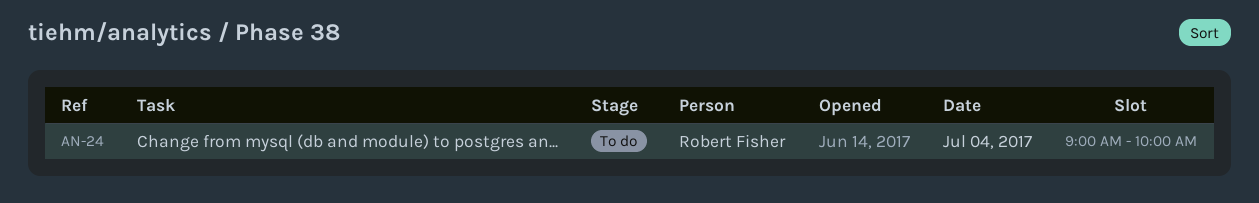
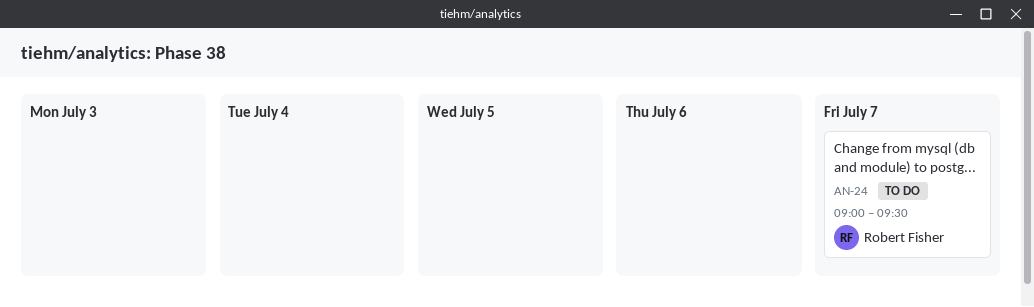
AN-24, day: Jul 4 -> Jul 7
AN-24, ends: 10:00 -> 09:30

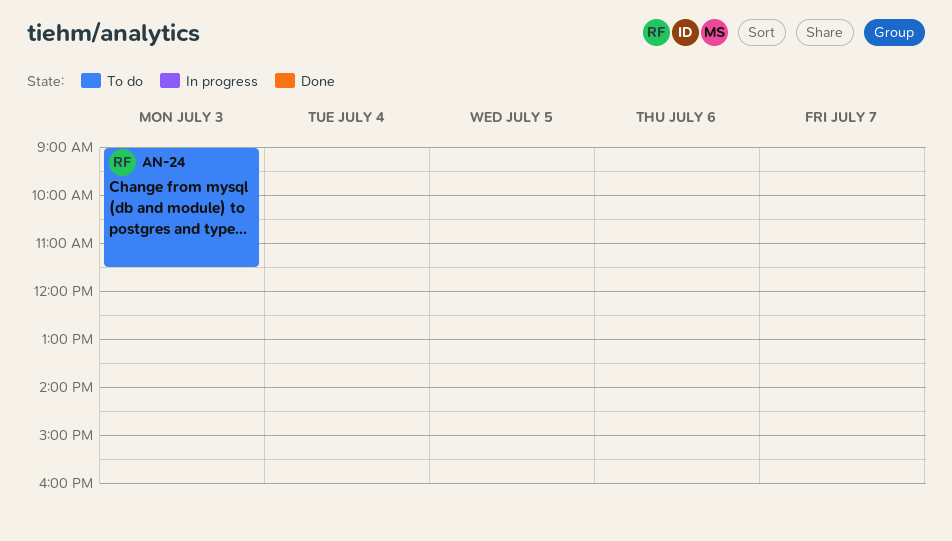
AN-24, day: Jul 7 -> Jul 3
AN-24, ends: 09:30 -> 11:30

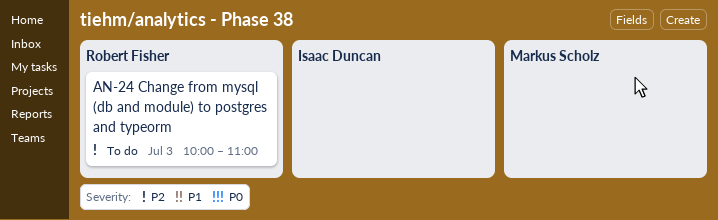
AN-24, begins: 09:00 -> 10:00
AN-24, ends: 11:30 -> 11:00

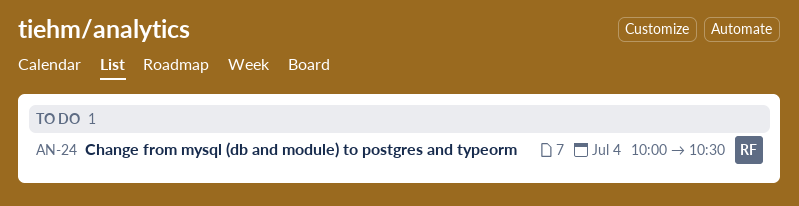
AN-24, day: Jul 3 -> Jul 4
AN-24, ends: 11:00 -> 10:30

